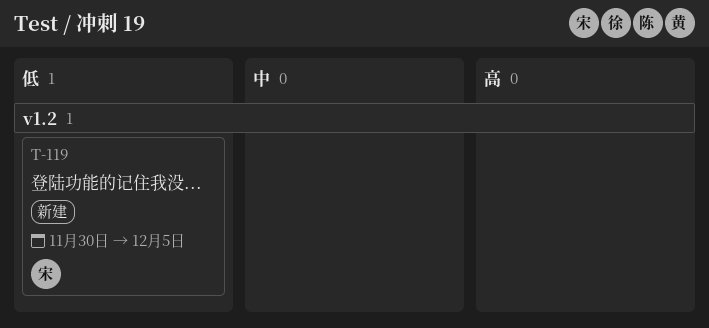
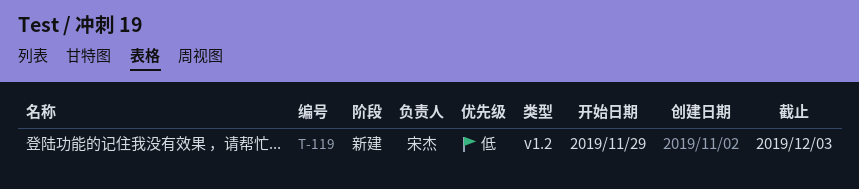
T-119, start: Nov 30 -> Nov 29
T-119, due: Dec 5 -> Dec 3

